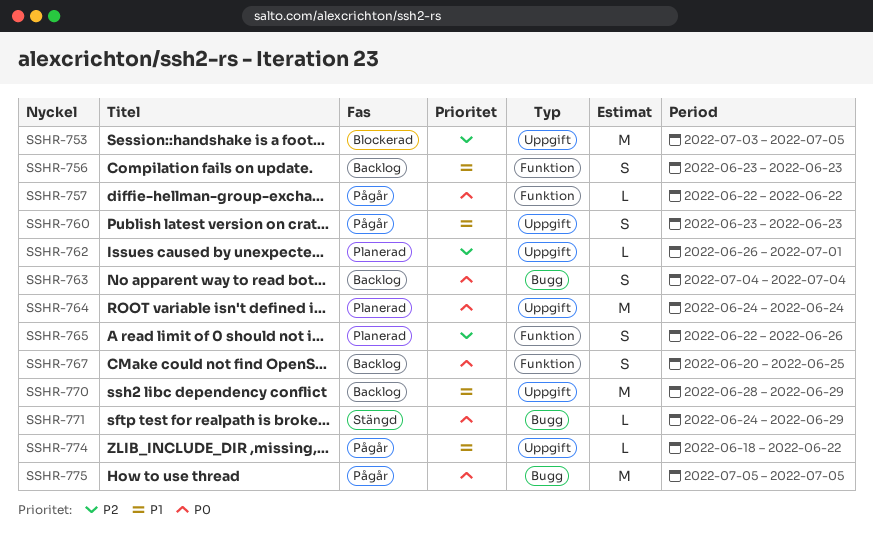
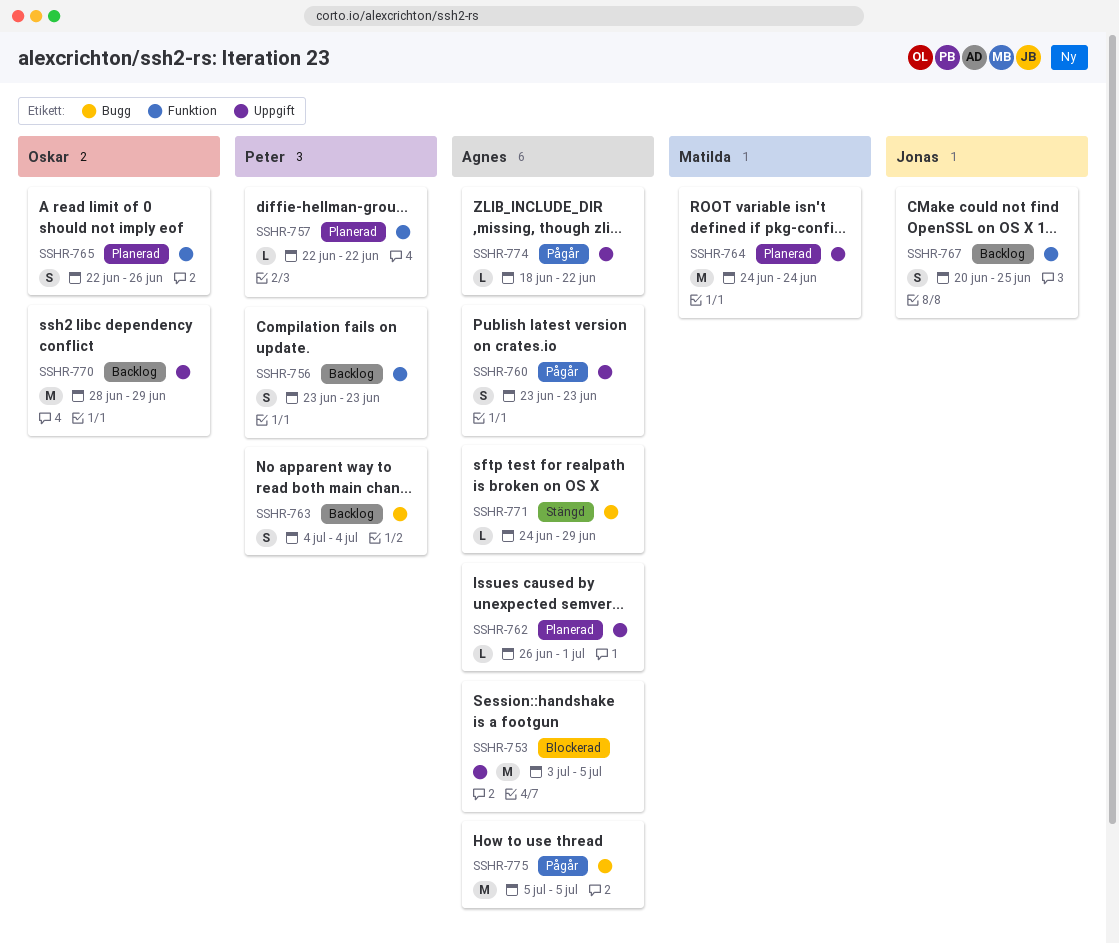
SSHR-757, status: Pågår -> Planerad

